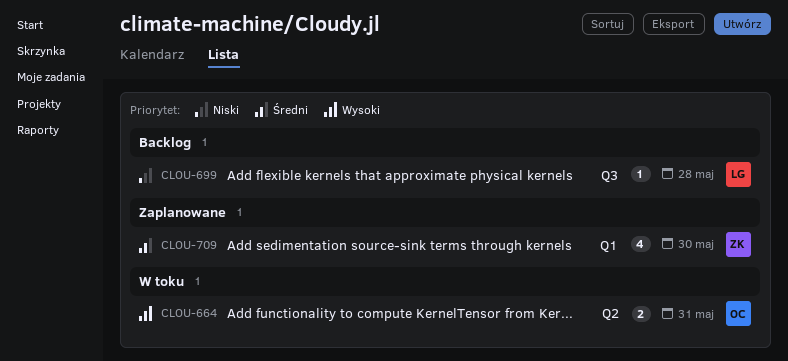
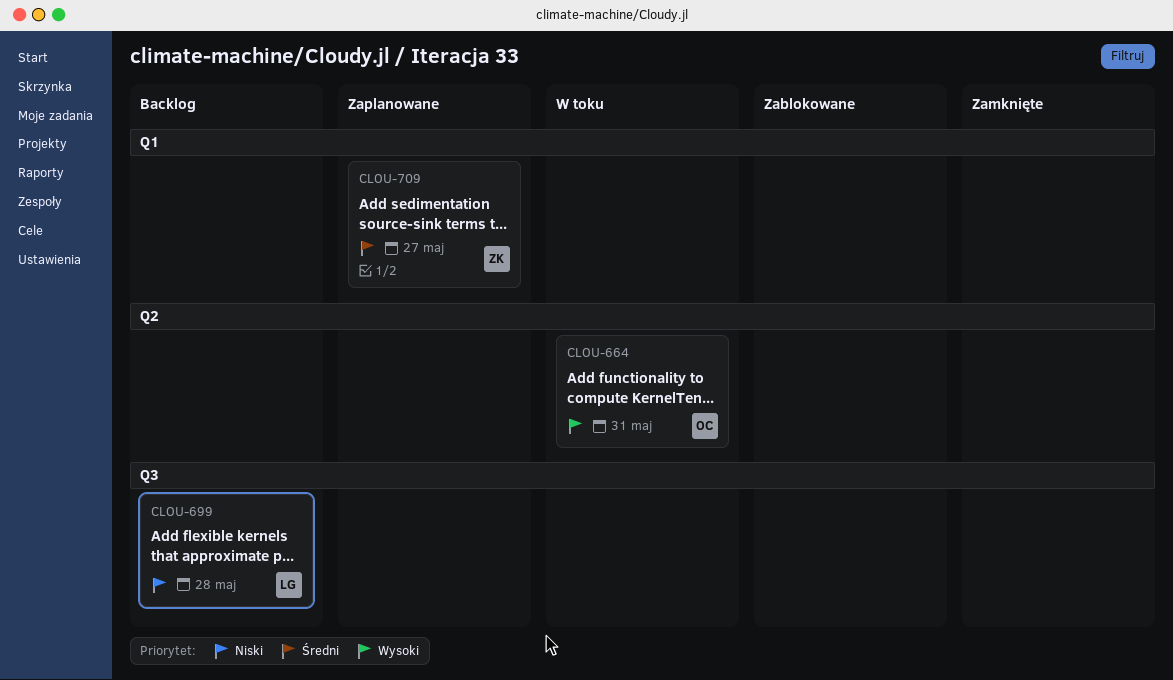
CLOU-709, due: May 30 -> May 27

